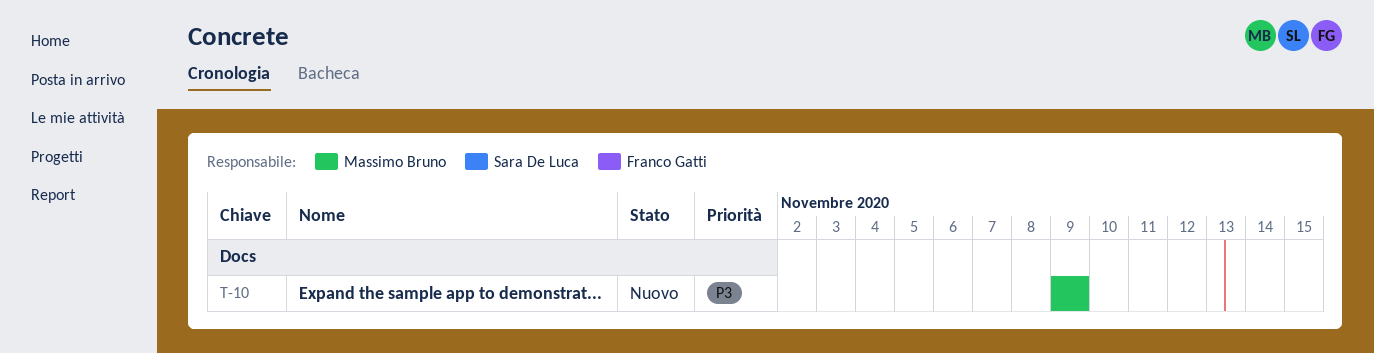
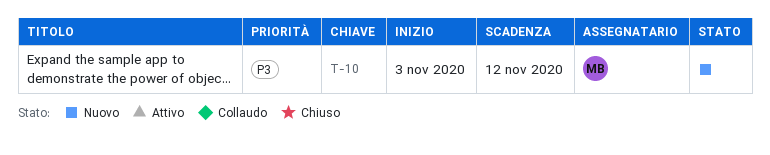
T-10, start: Nov 9 -> Nov 3
T-10, due: Nov 9 -> Nov 12

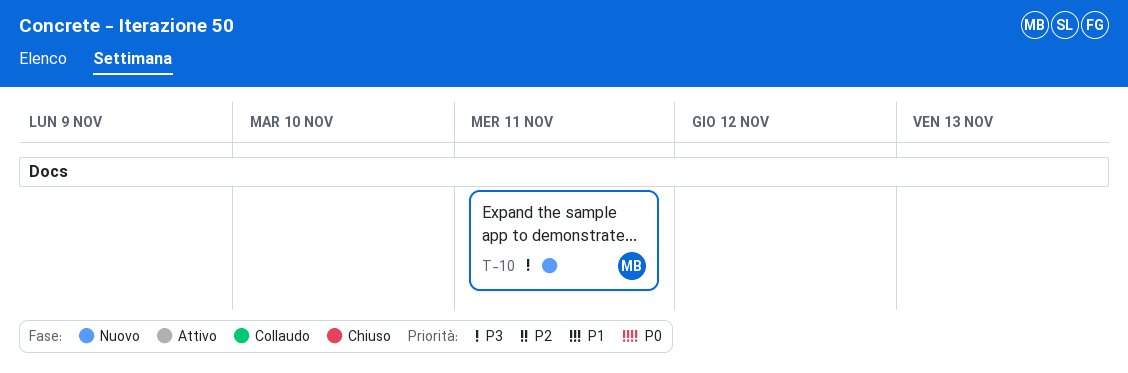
T-10, due: Nov 12 -> Nov 11

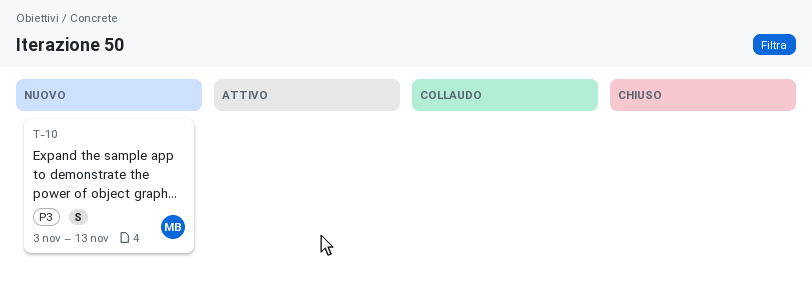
T-10, due: Nov 11 -> Nov 13

